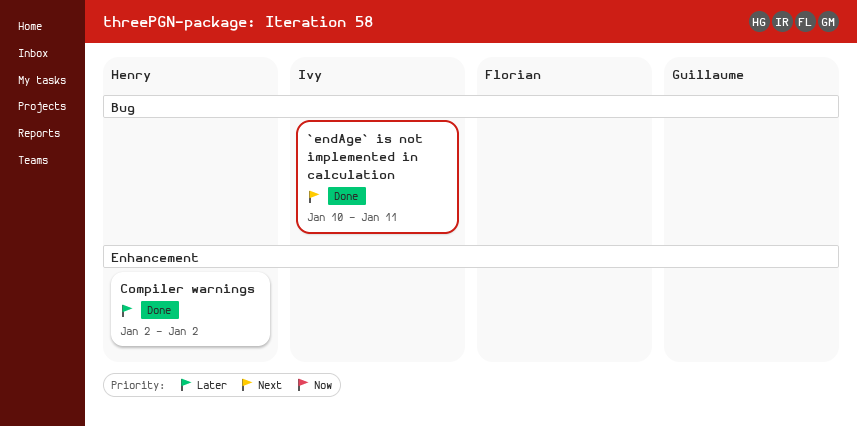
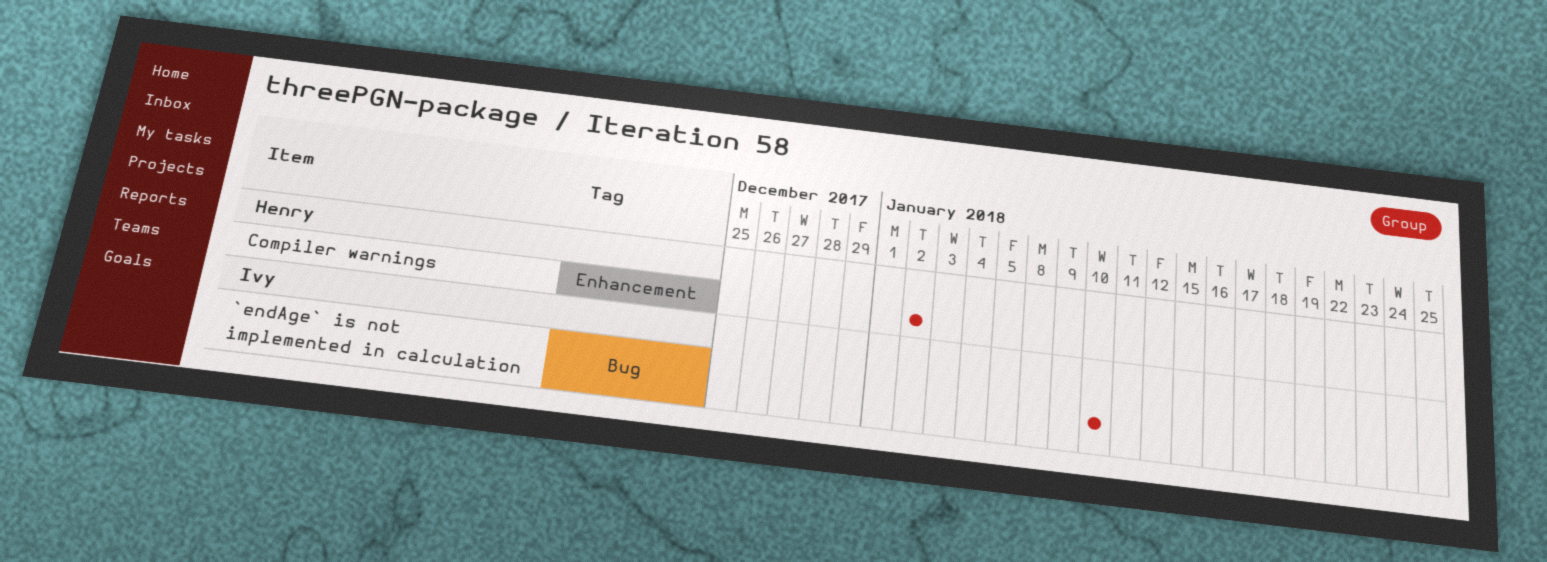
`endAge` is not implemented in calculation, due: Jan 11 -> Jan 10

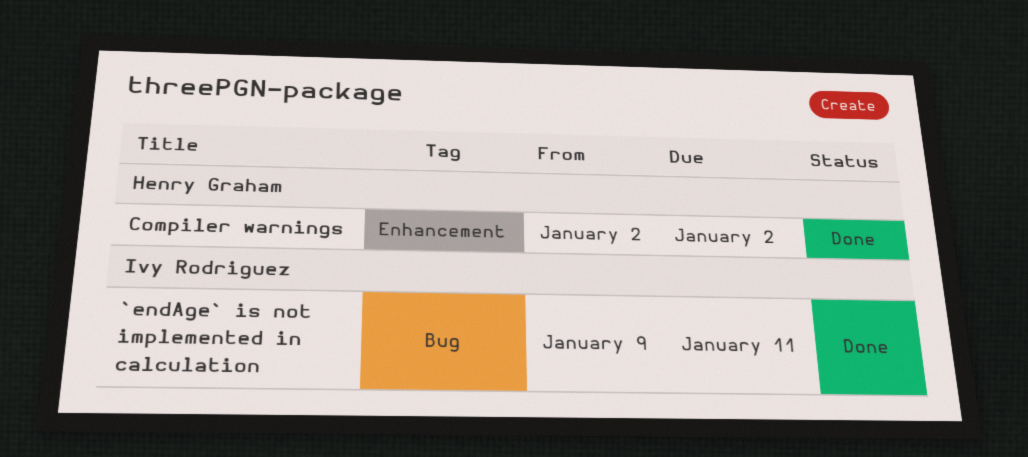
`endAge` is not implemented in calculation, start: Jan 10 -> Jan 9
`endAge` is not implemented in calculation, due: Jan 10 -> Jan 11

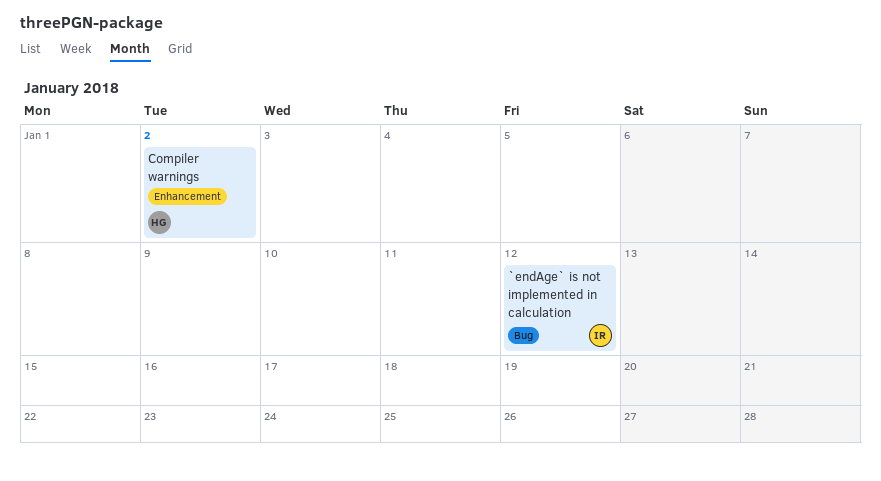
`endAge` is not implemented in calculation, due: Jan 11 -> Jan 12

